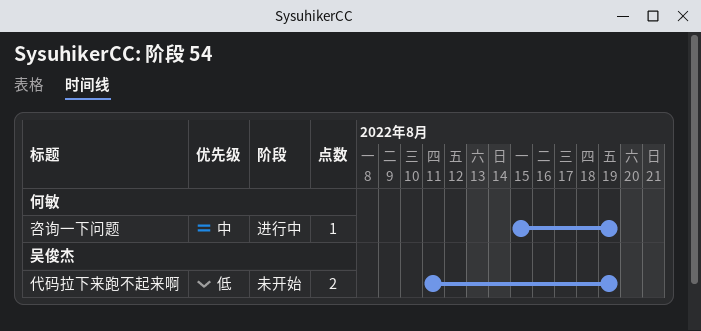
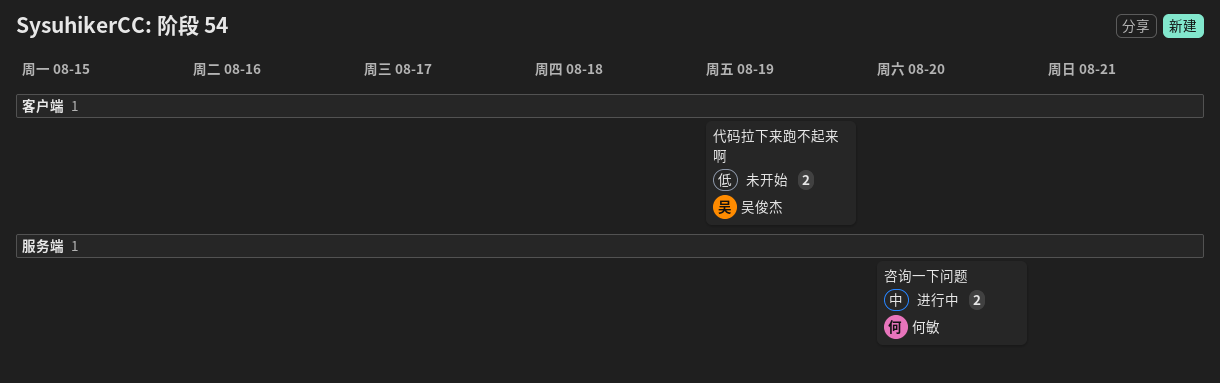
咨询一下问题, estimate: 1 -> 2
咨询一下问题, due: Aug 19 -> Aug 20

